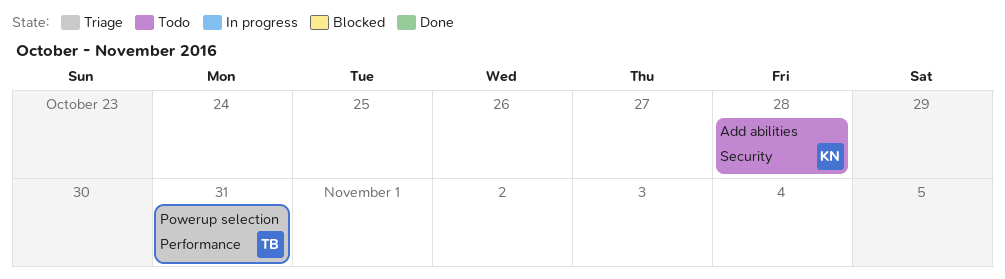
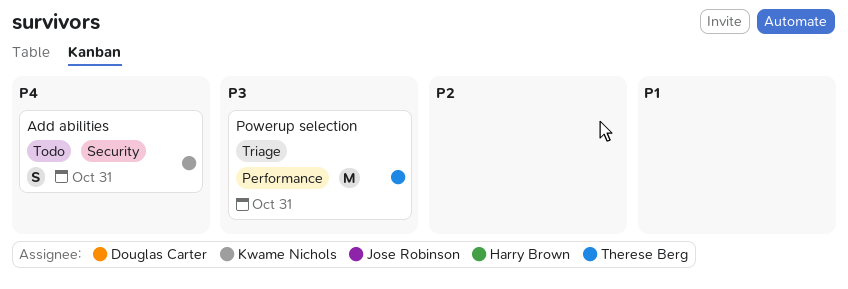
Add abilities, due: Oct 28 -> Oct 31

